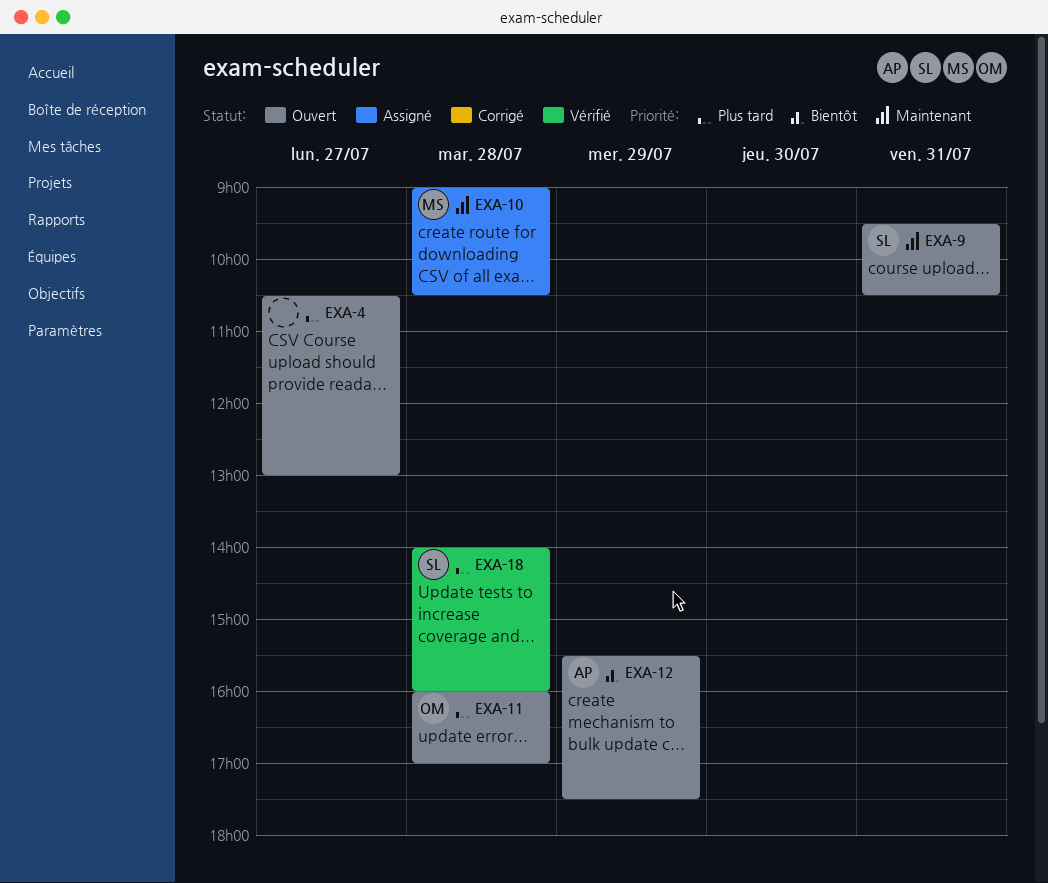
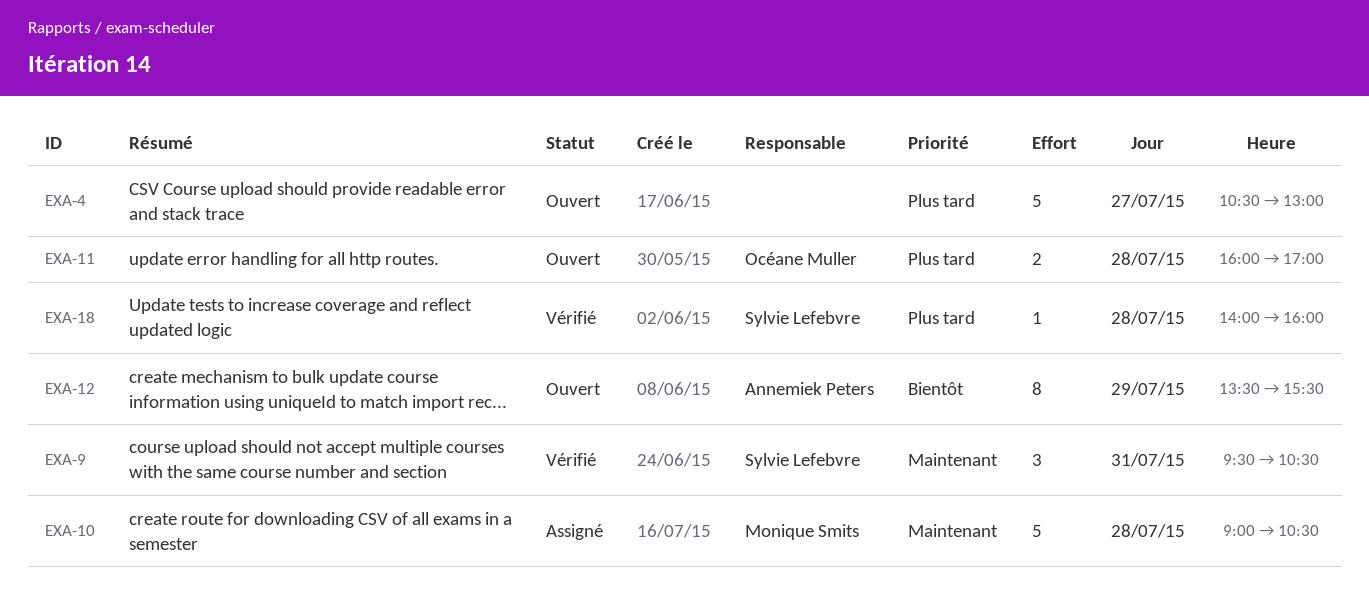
EXA-9, status: Ouvert -> Vérifié
EXA-12, begins: 15:30 -> 13:30
EXA-12, ends: 17:30 -> 15:30

